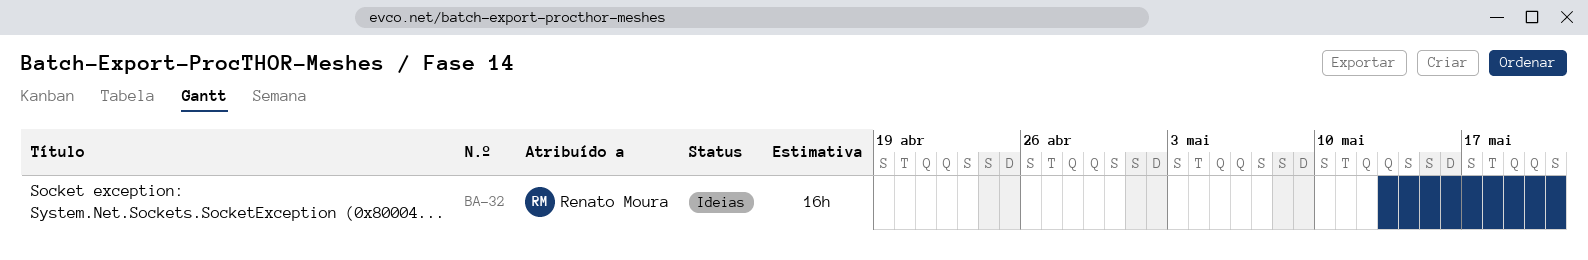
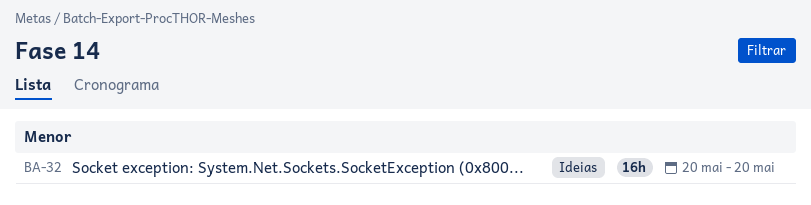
BA-32, start: May 13 -> May 20
BA-32, due: May 21 -> May 20

